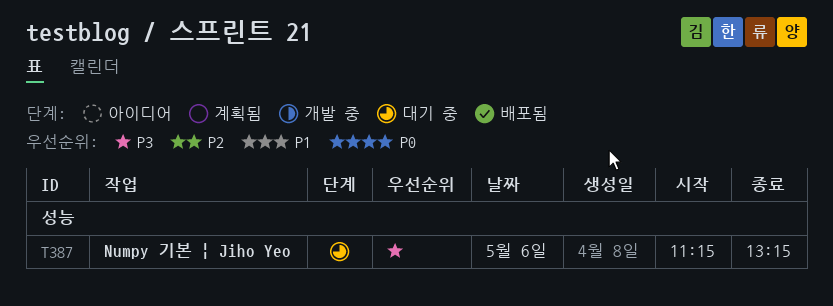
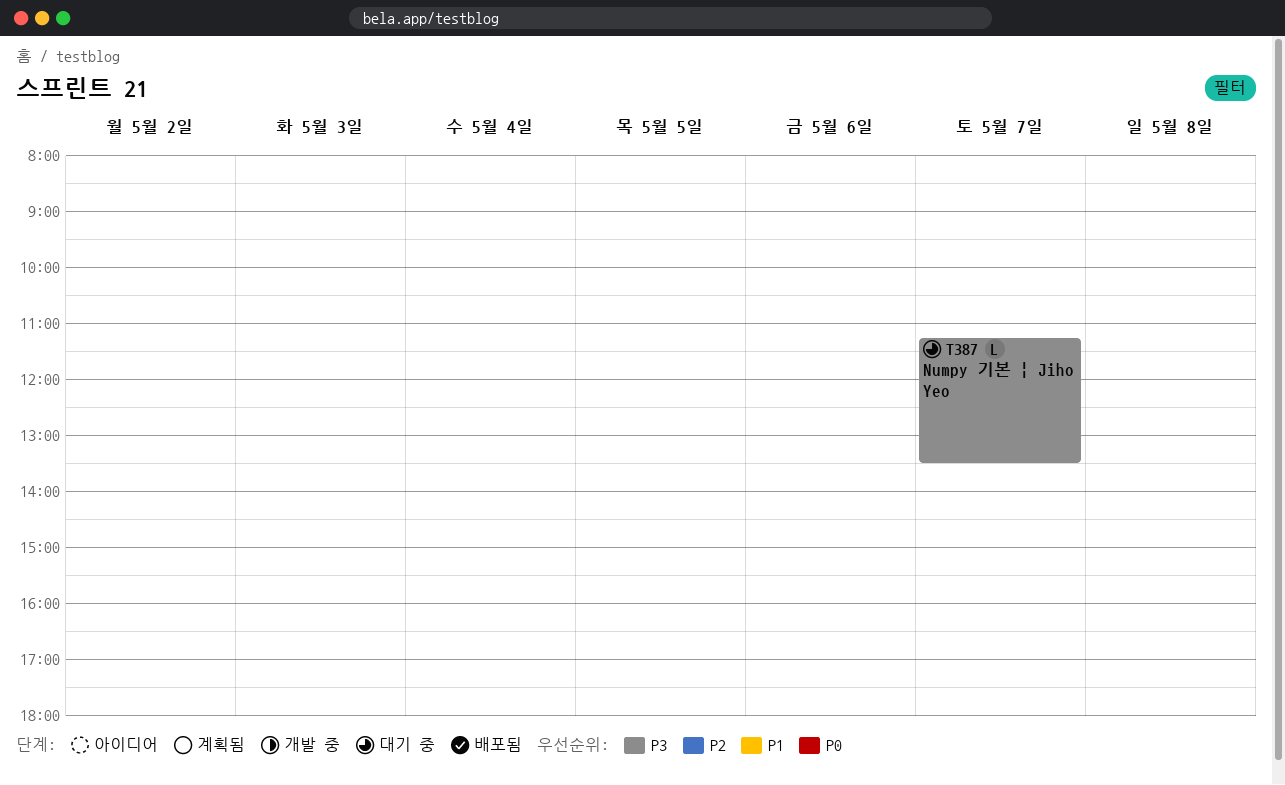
T387, day: May 6 -> May 7
T387, ends: 13:15 -> 13:30

